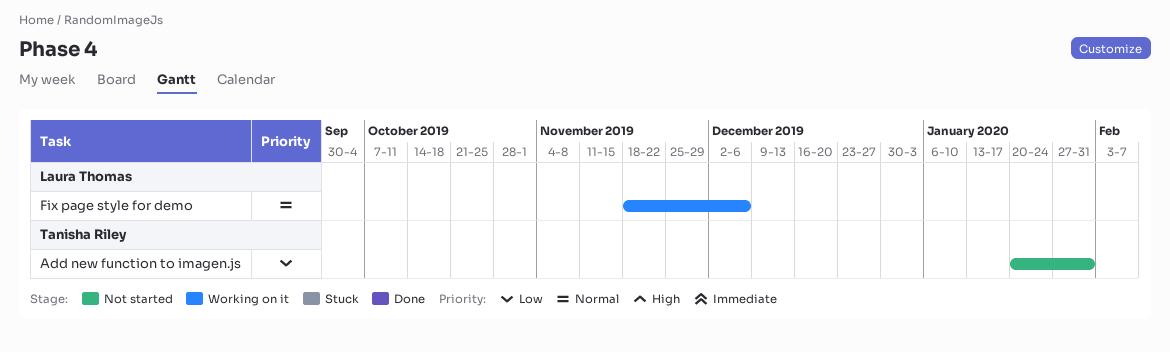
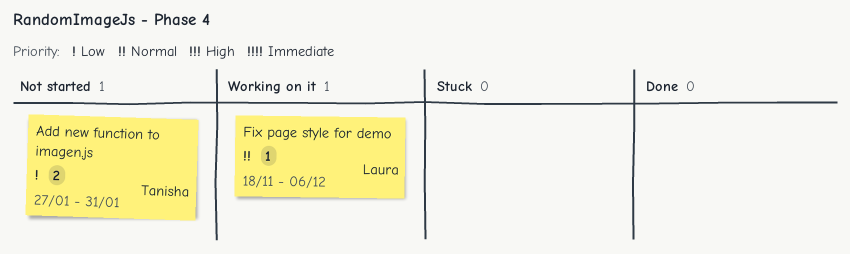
Add new function to imagen.js, start: Jan 20 -> Jan 27

